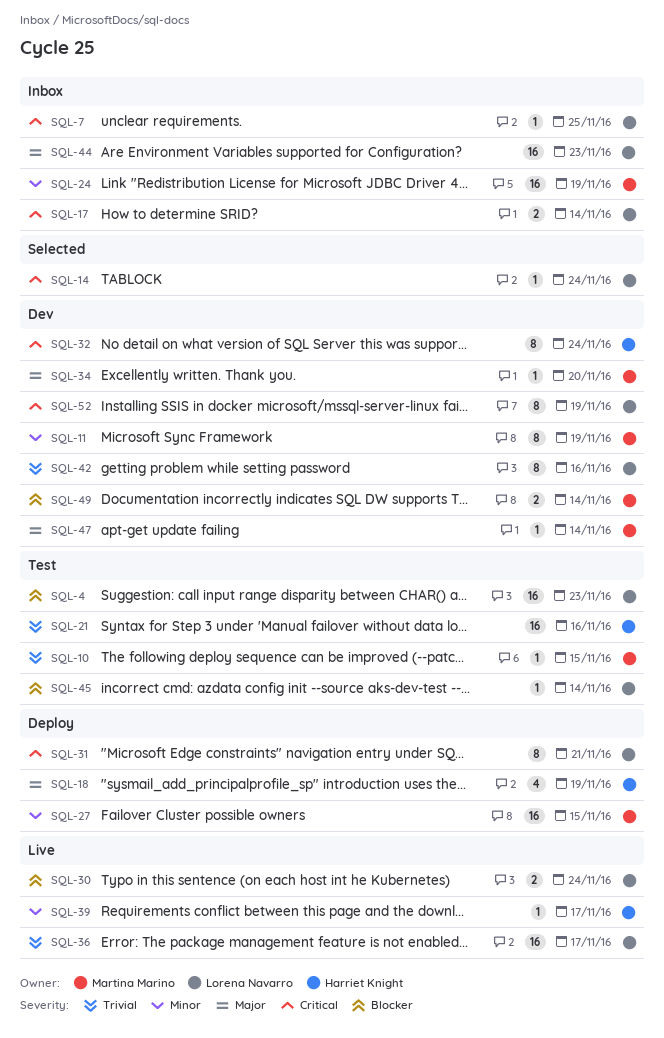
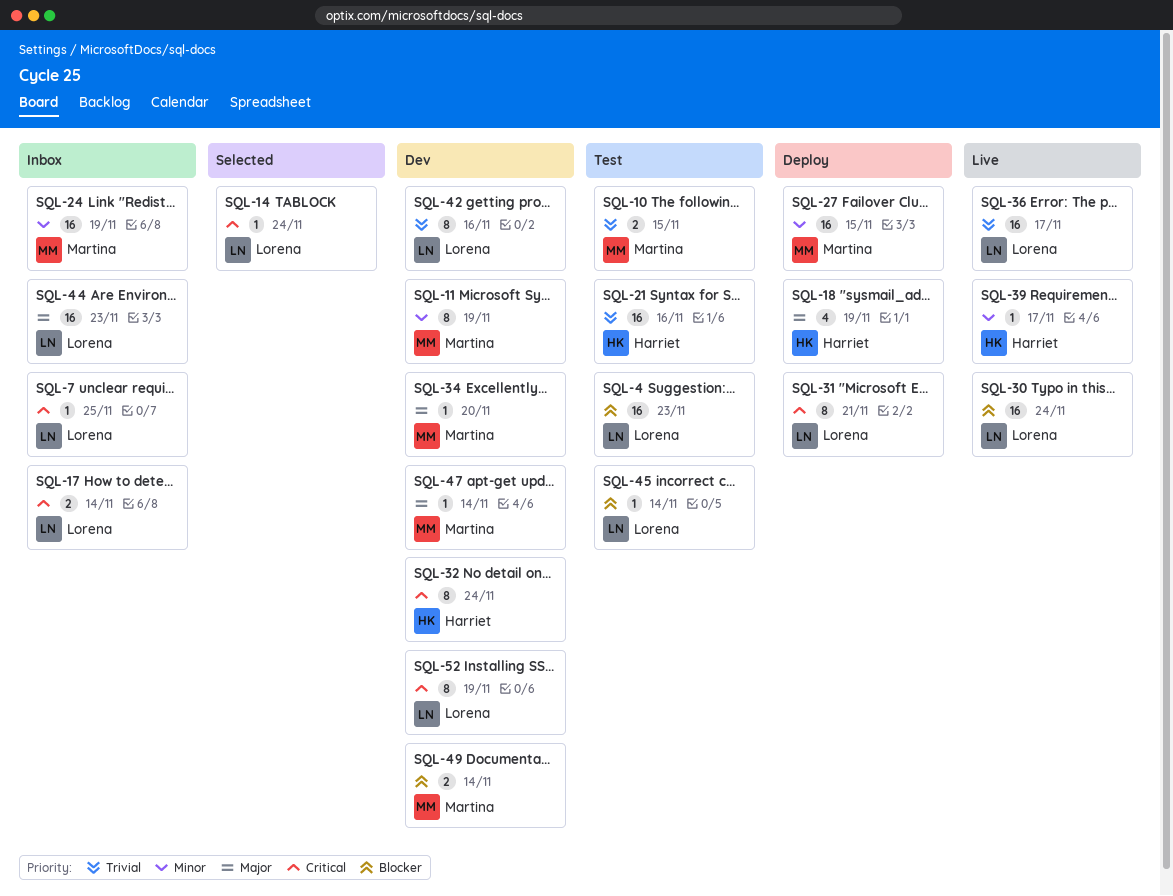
SQL-10, estimate: 1 -> 2
SQL-30, estimate: 2 -> 16

